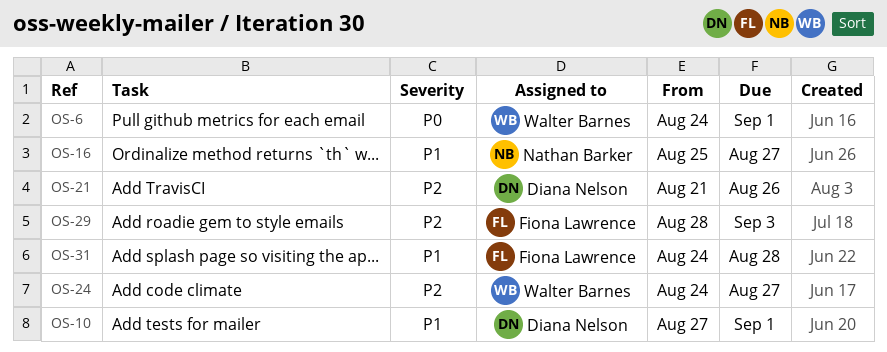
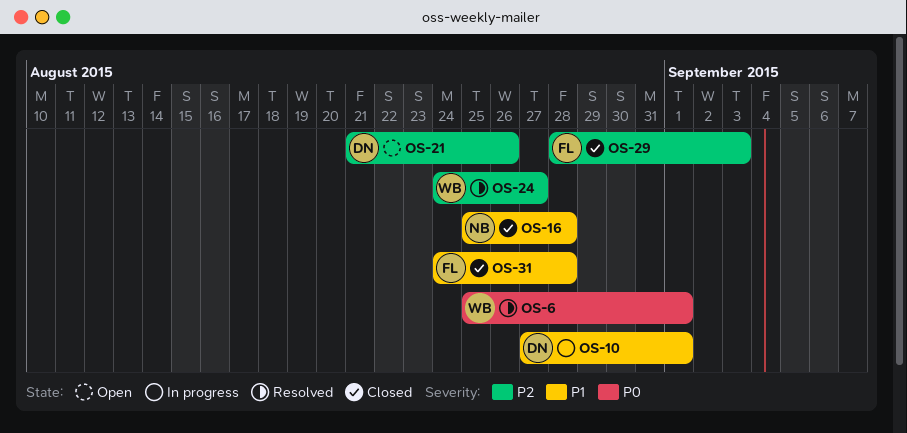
OS-6, start: Aug 24 -> Aug 25
OS-16, due: Aug 27 -> Aug 28

